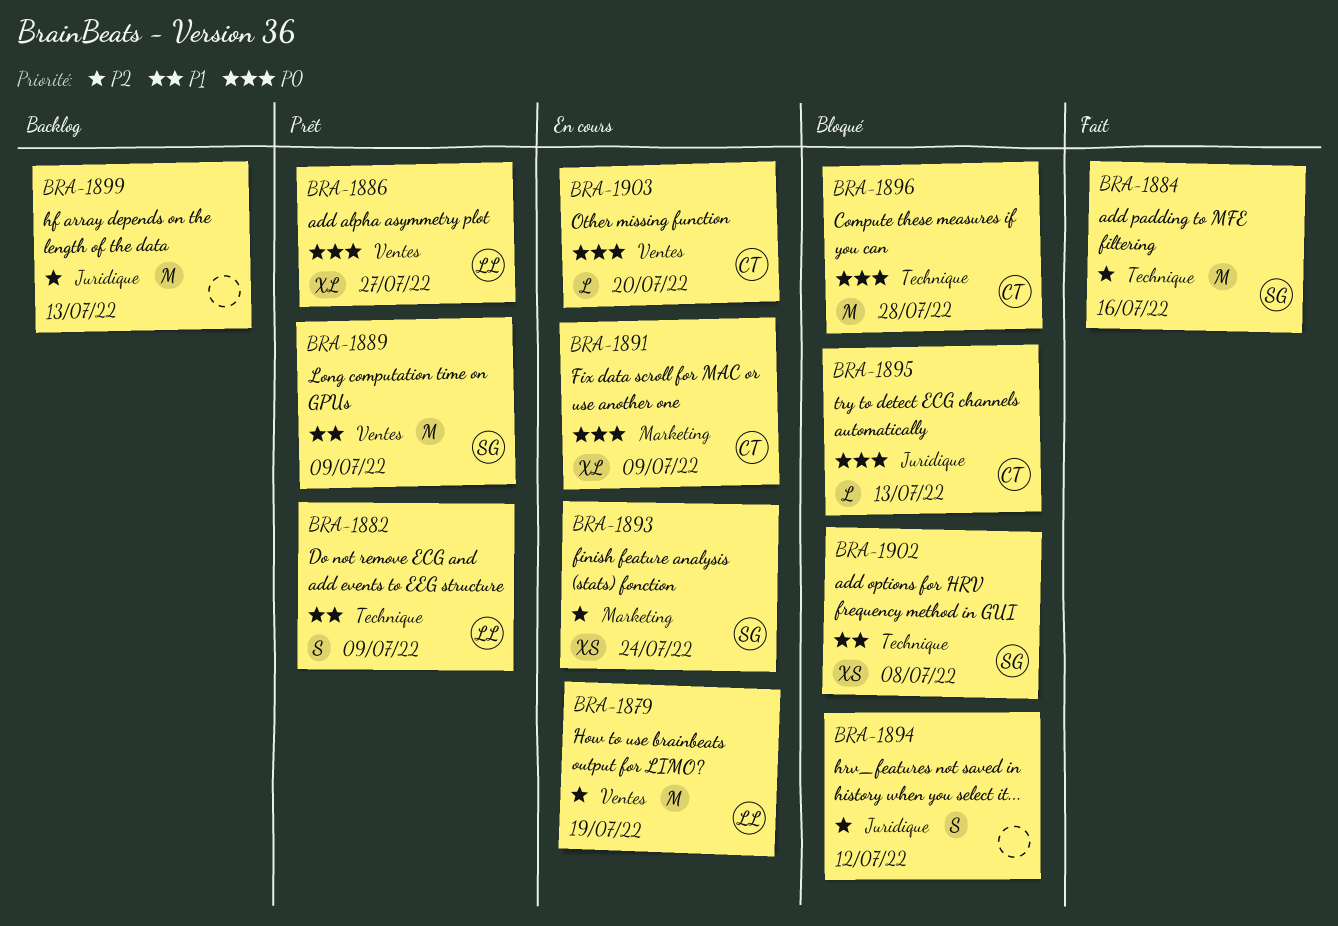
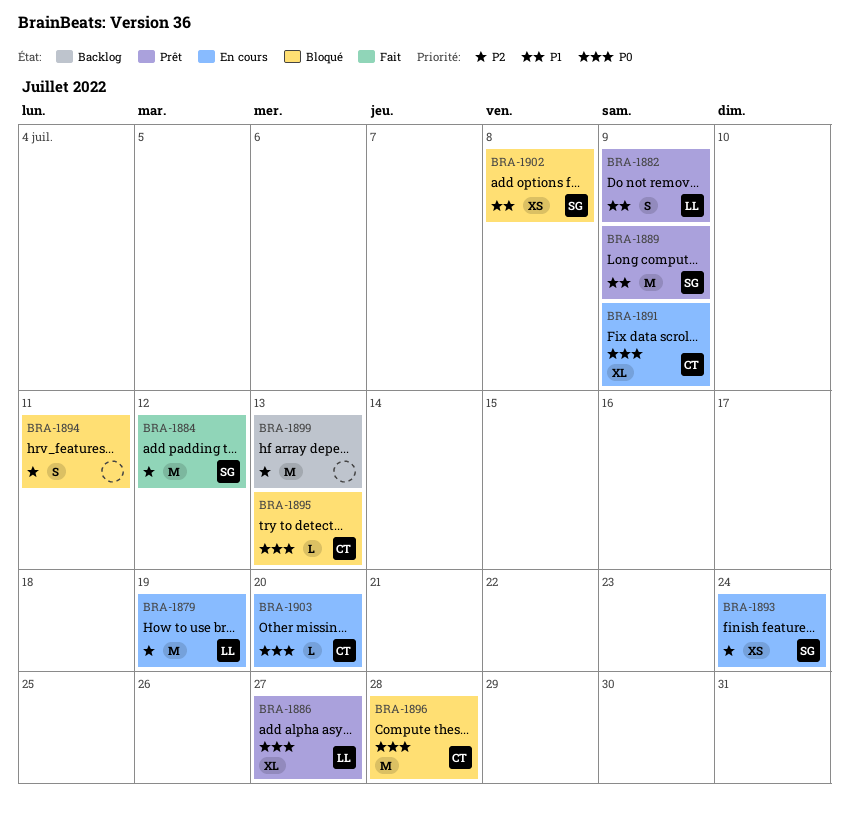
BRA-1884, due: Jul 16 -> Jul 12
BRA-1894, due: Jul 12 -> Jul 11

